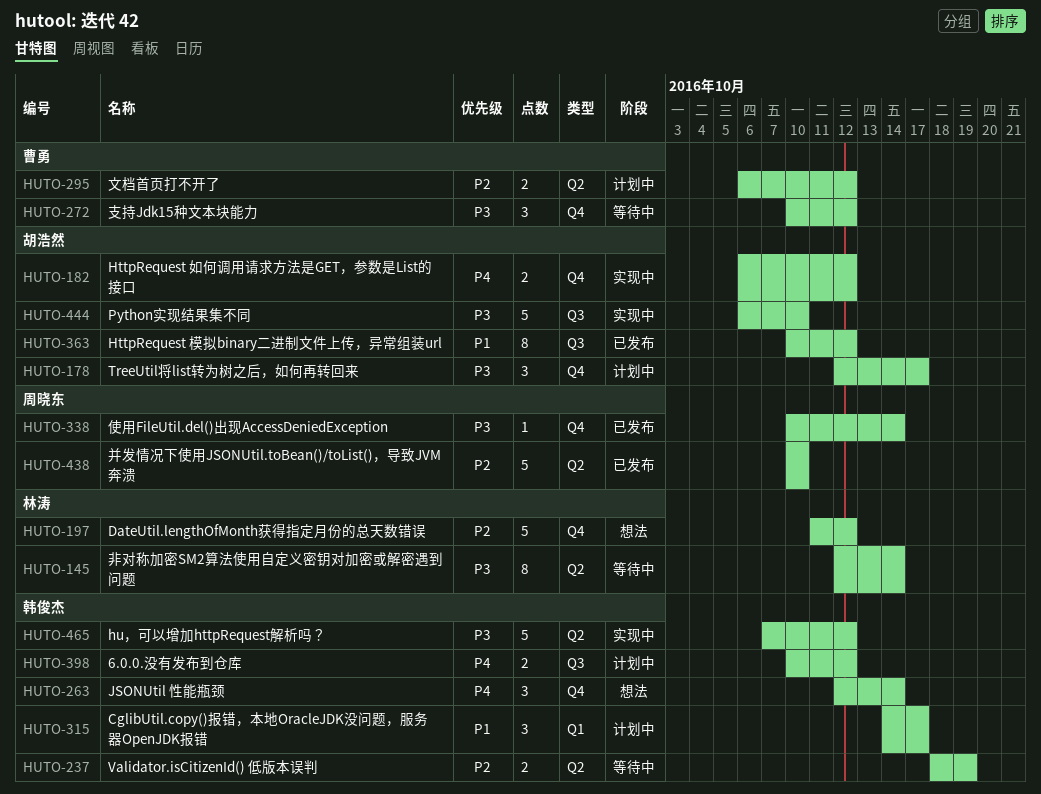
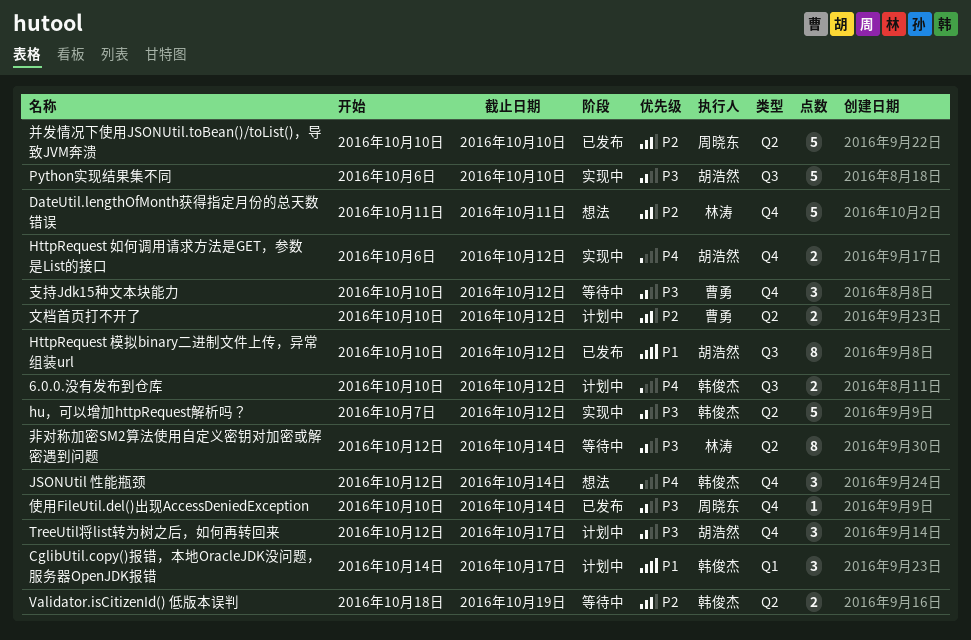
DateUtil.lengthOfMonth获得指定月份的总天数错误, due: Oct 12 -> Oct 11
文档首页打不开了, start: Oct 6 -> Oct 10

